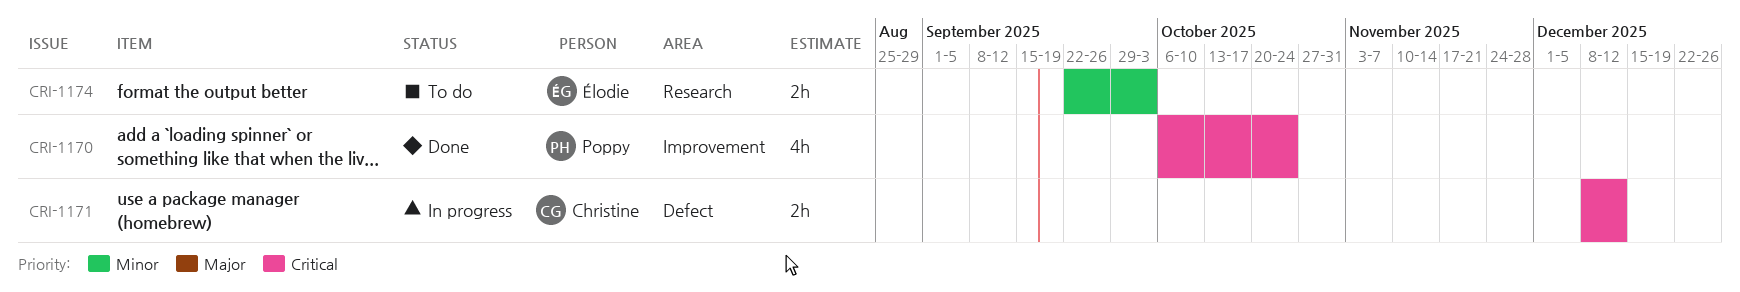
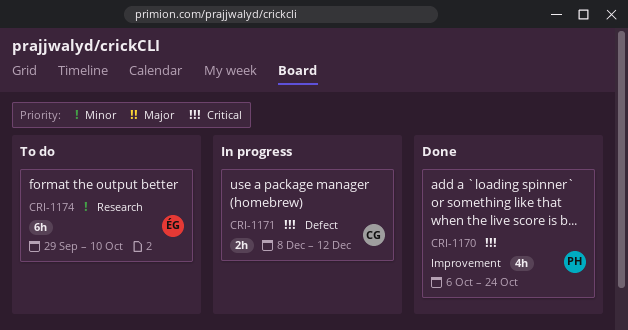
CRI-1174, estimate: 2h -> 6h
CRI-1174, start: Sep 22 -> Sep 29
CRI-1174, due: Oct 3 -> Oct 10

